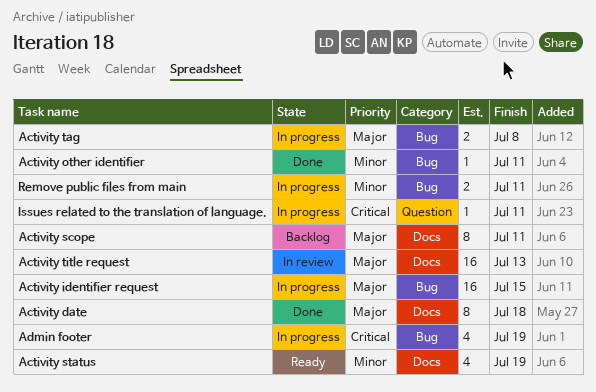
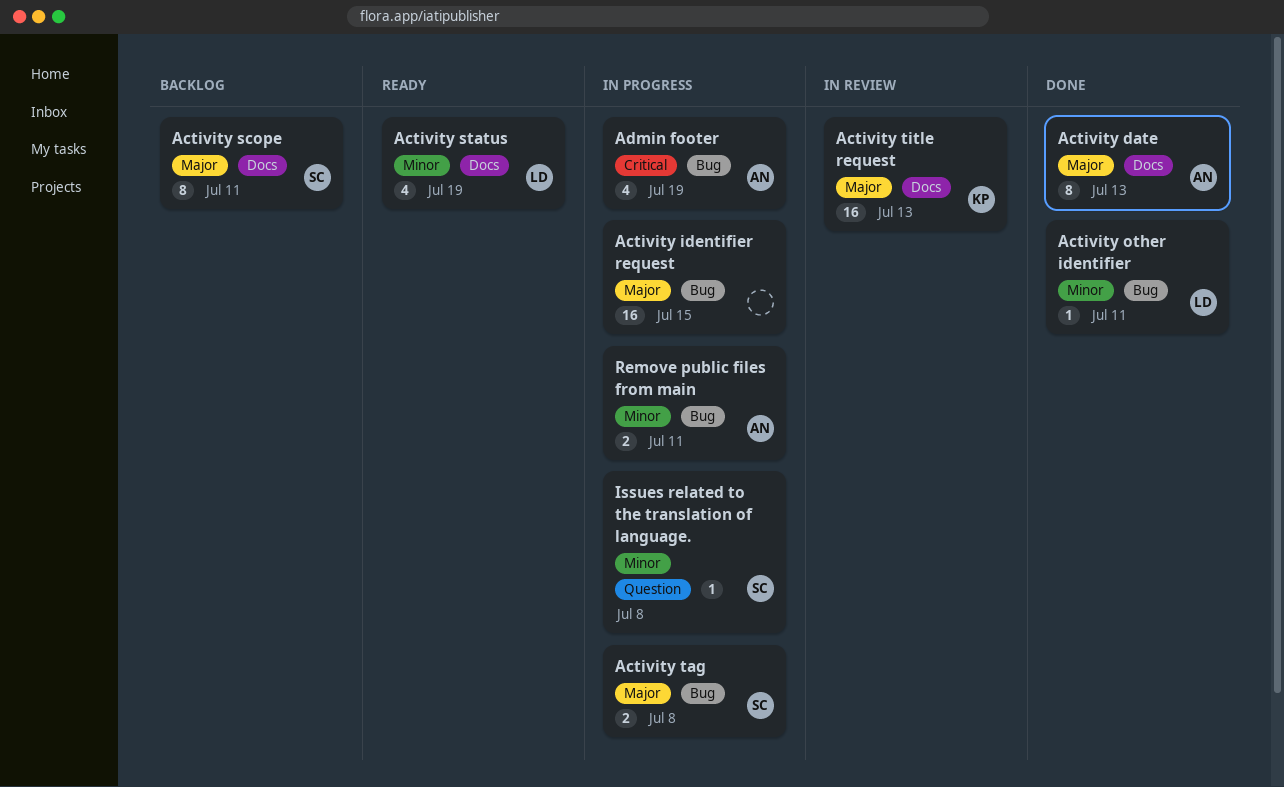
Activity date, due: Jul 18 -> Jul 13
Issues related to the translation of language., priority: Critical -> Minor
Issues related to the translation of language., due: Jul 11 -> Jul 8

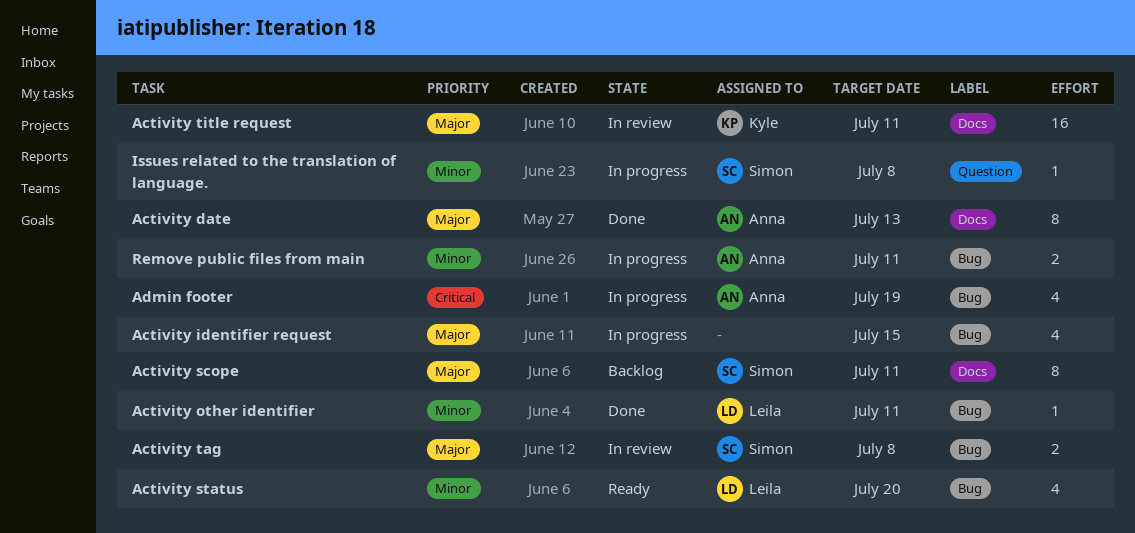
Activity identifier request, estimate: 16 -> 4
Activity status, label: Docs -> Bug
Activity status, due: Jul 19 -> Jul 20
Activity tag, status: In progress -> In review
Activity title request, due: Jul 13 -> Jul 11

